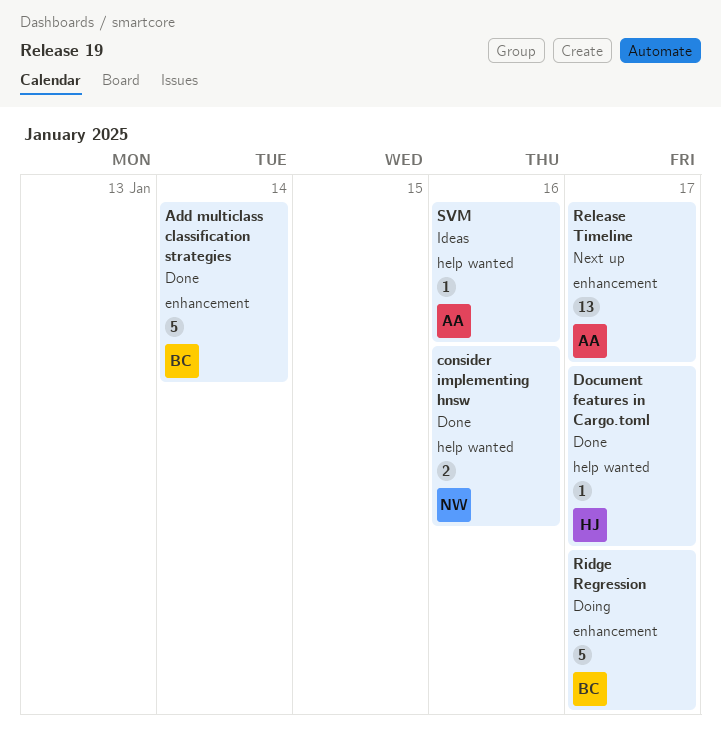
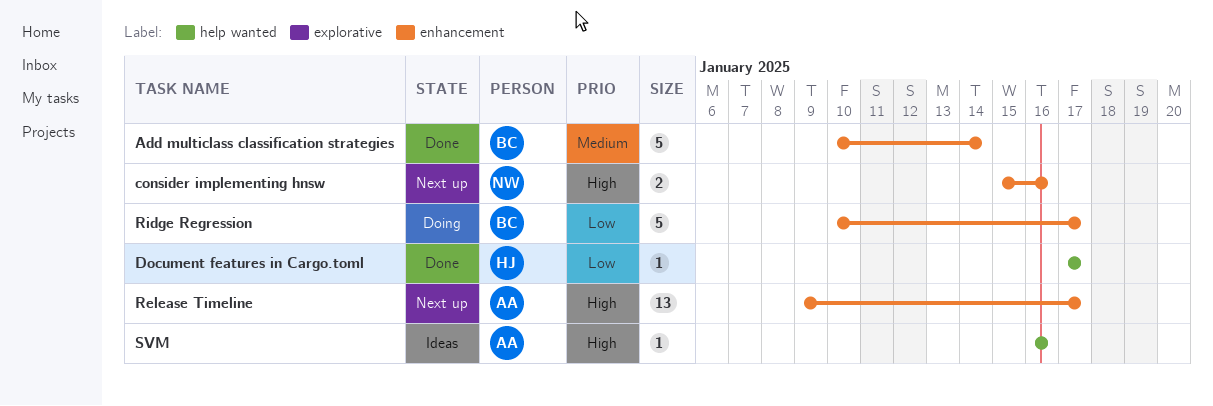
consider implementing hnsw, status: Done -> Next up
consider implementing hnsw, label: help wanted -> enhancement

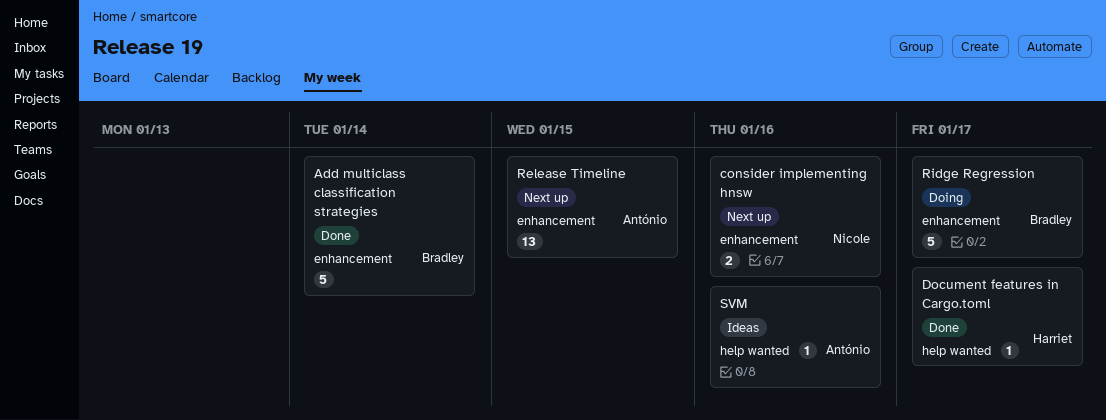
Release Timeline, due: Jan 17 -> Jan 15

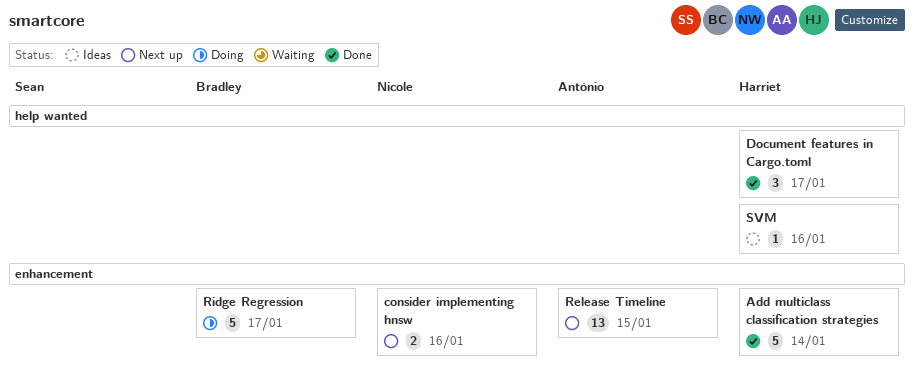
Add multiclass classification strategies, owner: Bradley -> Harriet
Document features in Cargo.toml, estimate: 1 -> 3
SVM, owner: António -> Harriet

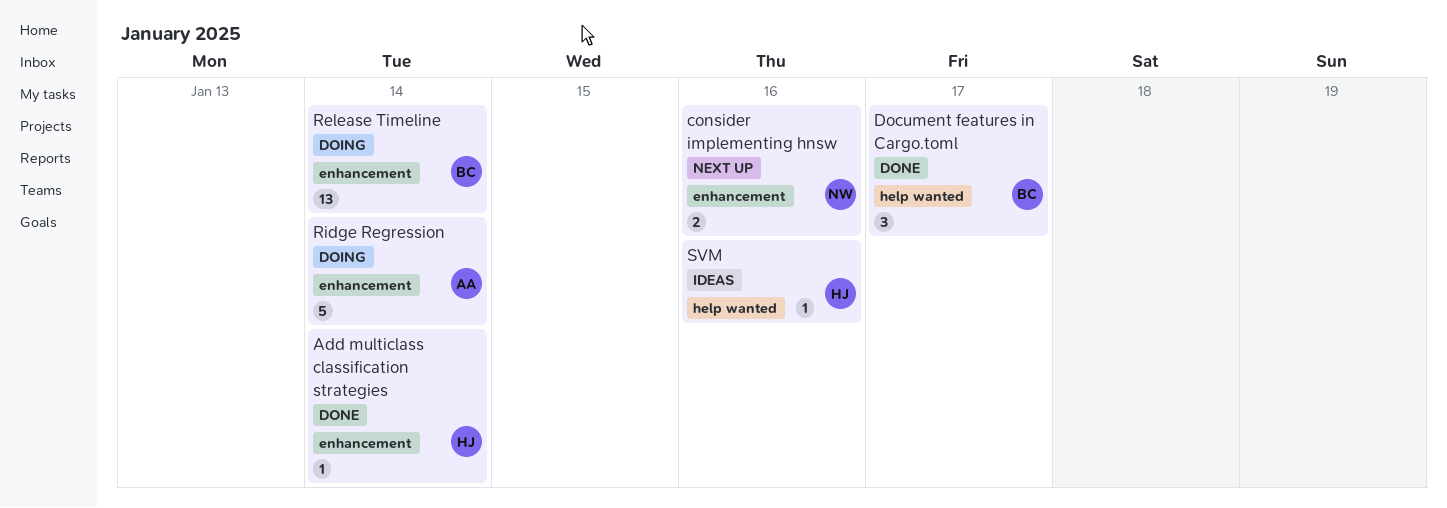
Add multiclass classification strategies, estimate: 5 -> 1
Document features in Cargo.toml, owner: Harriet -> Bradley
Release Timeline, status: Next up -> Doing
Release Timeline, owner: António -> Bradley
Release Timeline, due: Jan 15 -> Jan 14
Ridge Regression, owner: Bradley -> António
Ridge Regression, due: Jan 17 -> Jan 14

